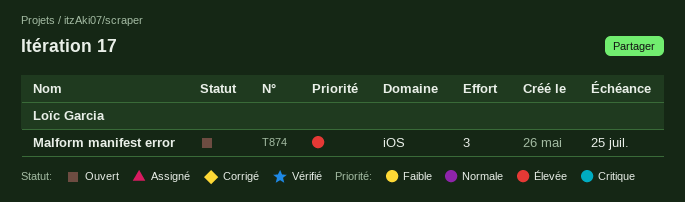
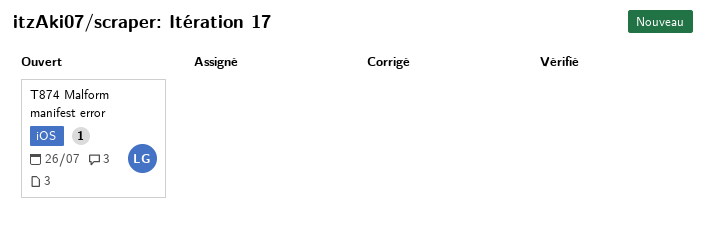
T874, estimate: 3 -> 1
T874, due: Jul 25 -> Jul 26

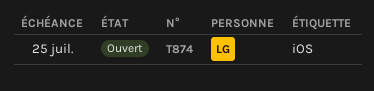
T874, due: Jul 26 -> Jul 25

